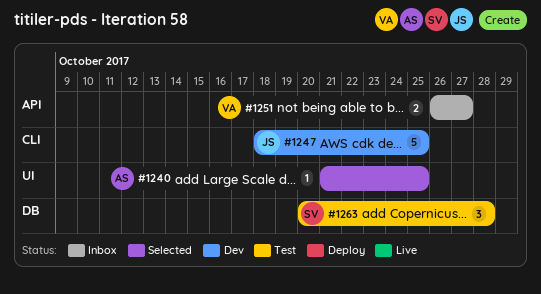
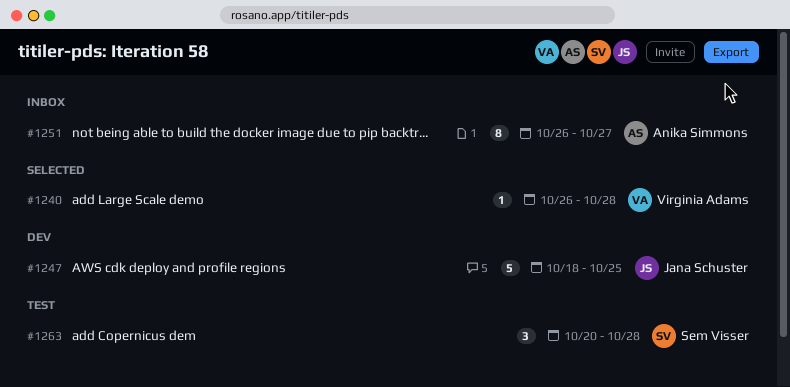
#1240, owner: Anika Simmons -> Virginia Adams
#1240, start: Oct 21 -> Oct 26
#1240, due: Oct 25 -> Oct 28
#1251, owner: Virginia Adams -> Anika Simmons
#1251, estimate: 2 -> 8

